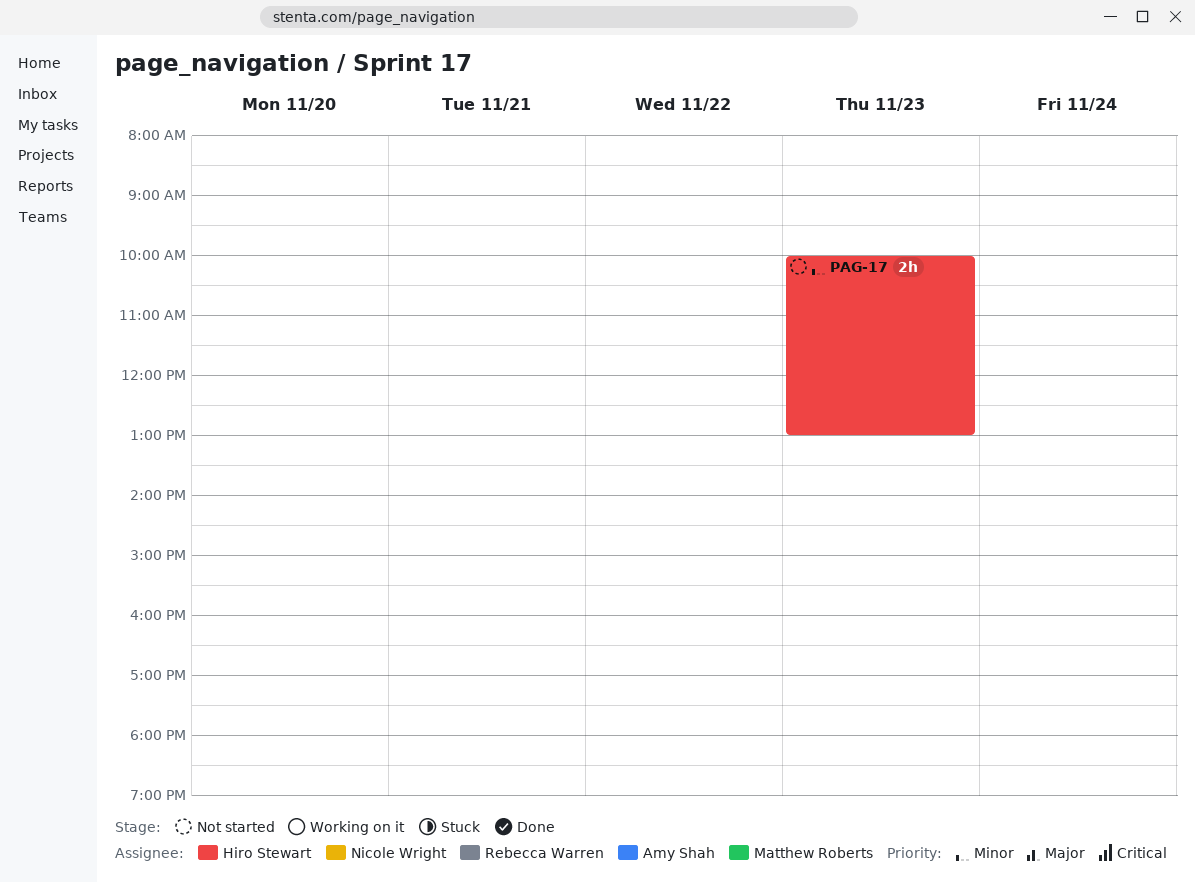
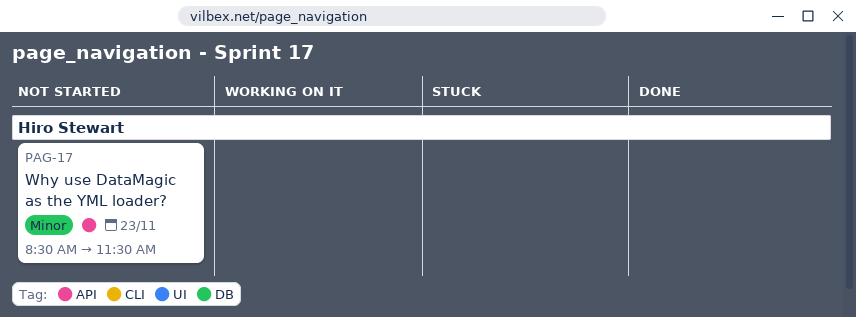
PAG-17, begins: 10:00 -> 08:30
PAG-17, ends: 13:00 -> 11:30

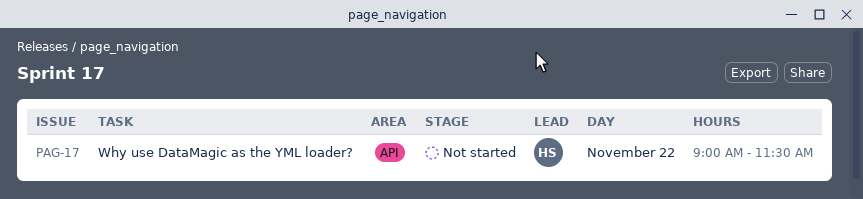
PAG-17, day: Nov 23 -> Nov 22
PAG-17, begins: 08:30 -> 09:00

